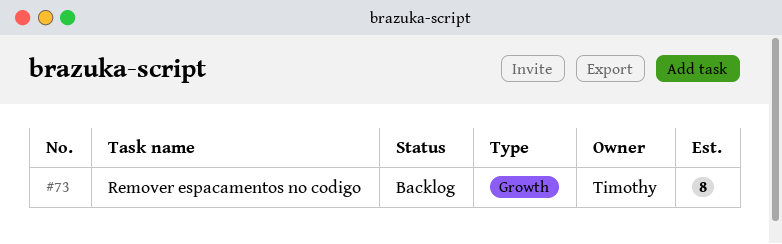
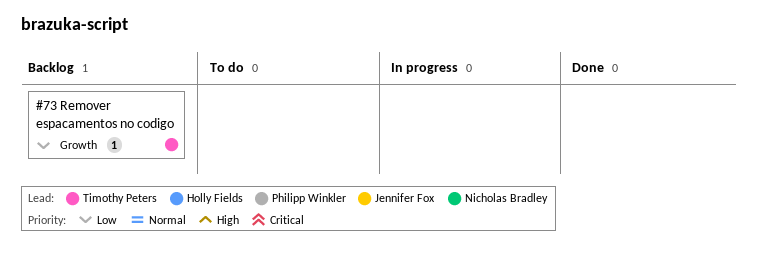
#73, estimate: 8 -> 1

